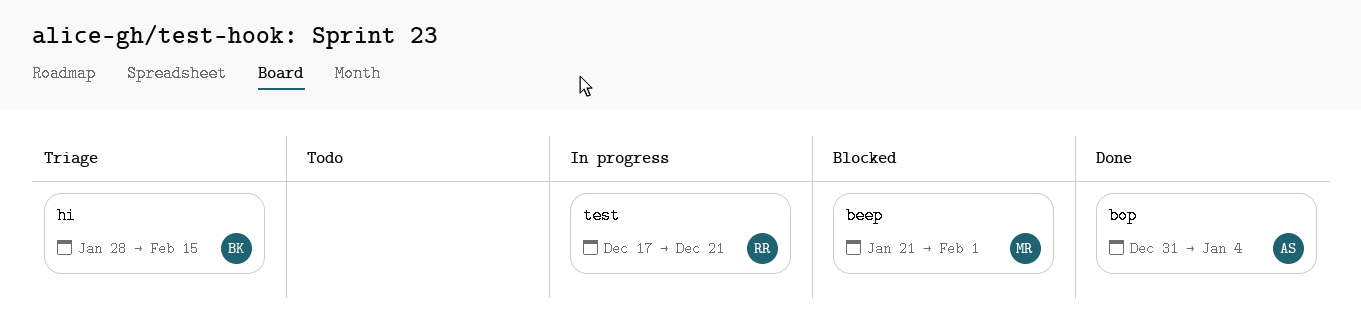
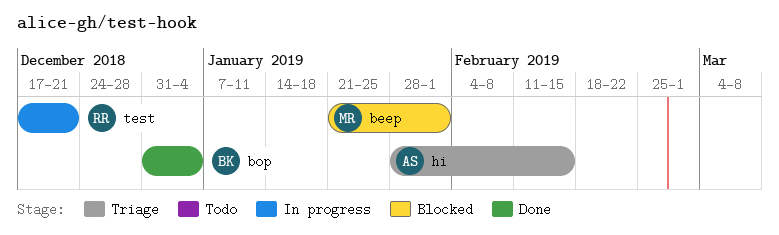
bop, owner: AS -> BK
hi, owner: BK -> AS

